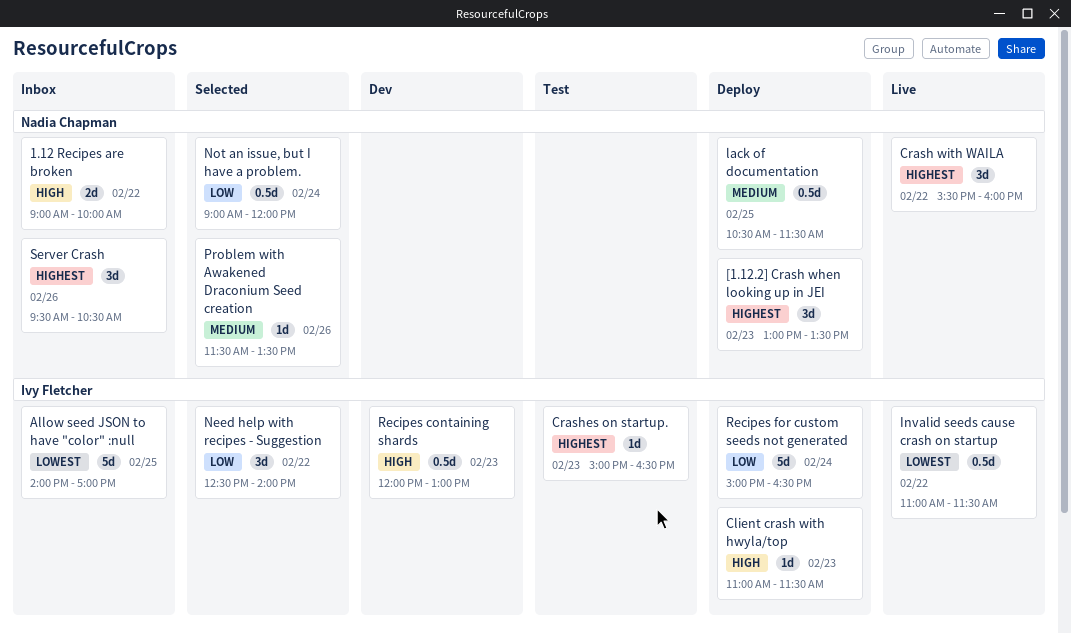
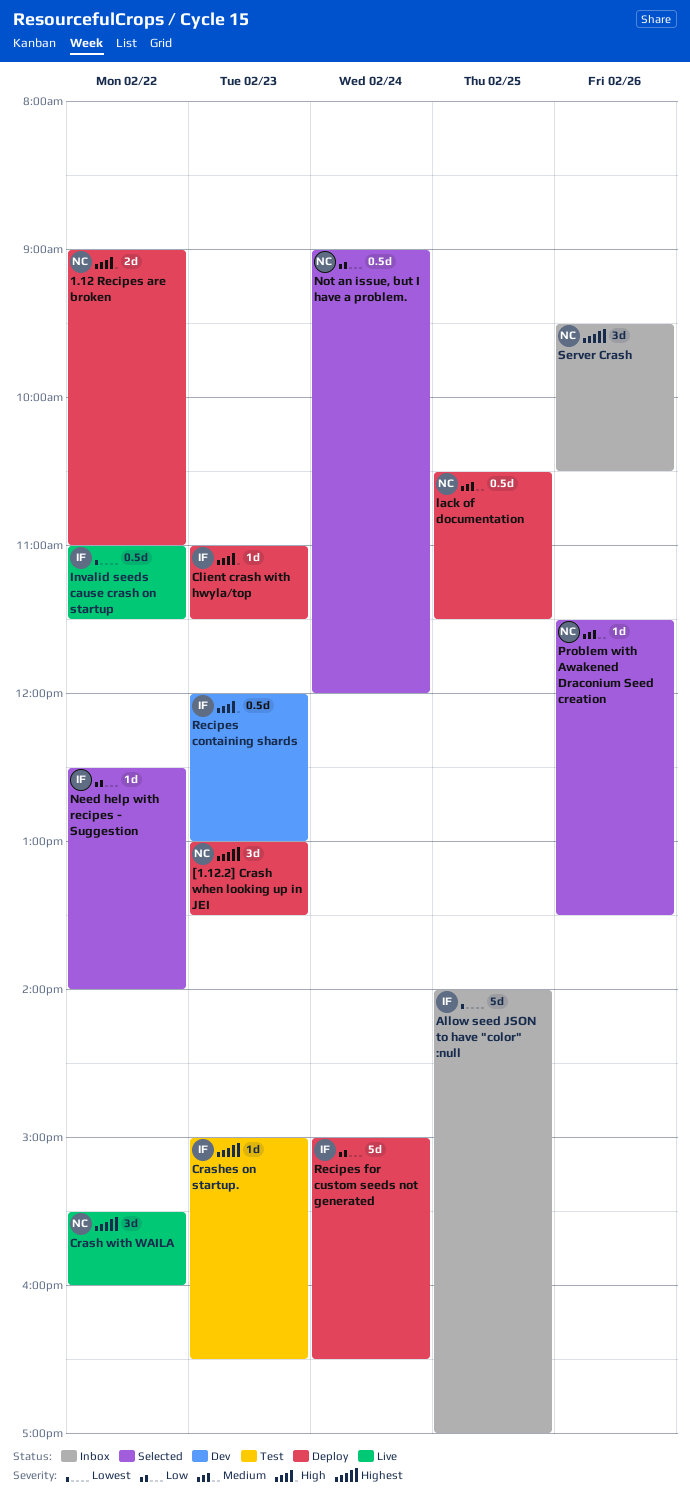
1.12 Recipes are broken, status: Inbox -> Deploy
1.12 Recipes are broken, ends: 10:00 -> 11:00
Need help with recipes - Suggestion, estimate: 3d -> 1d

